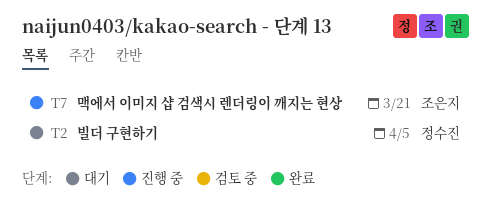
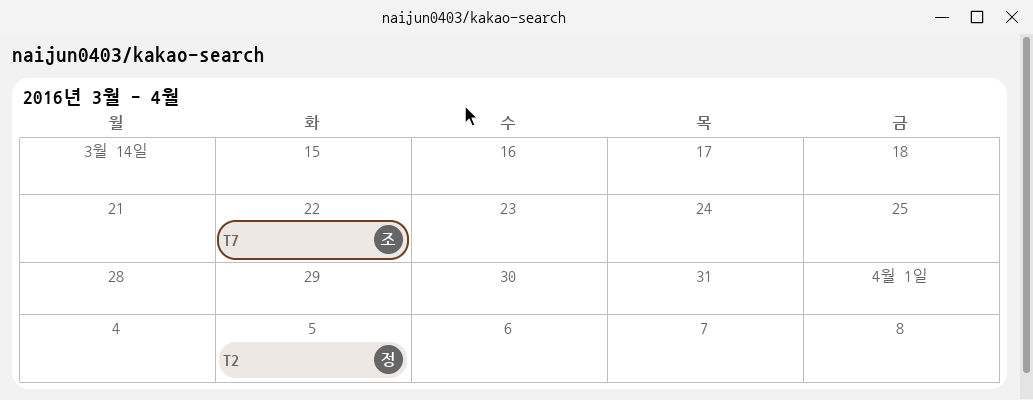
T7, due: Mar 21 -> Mar 22

